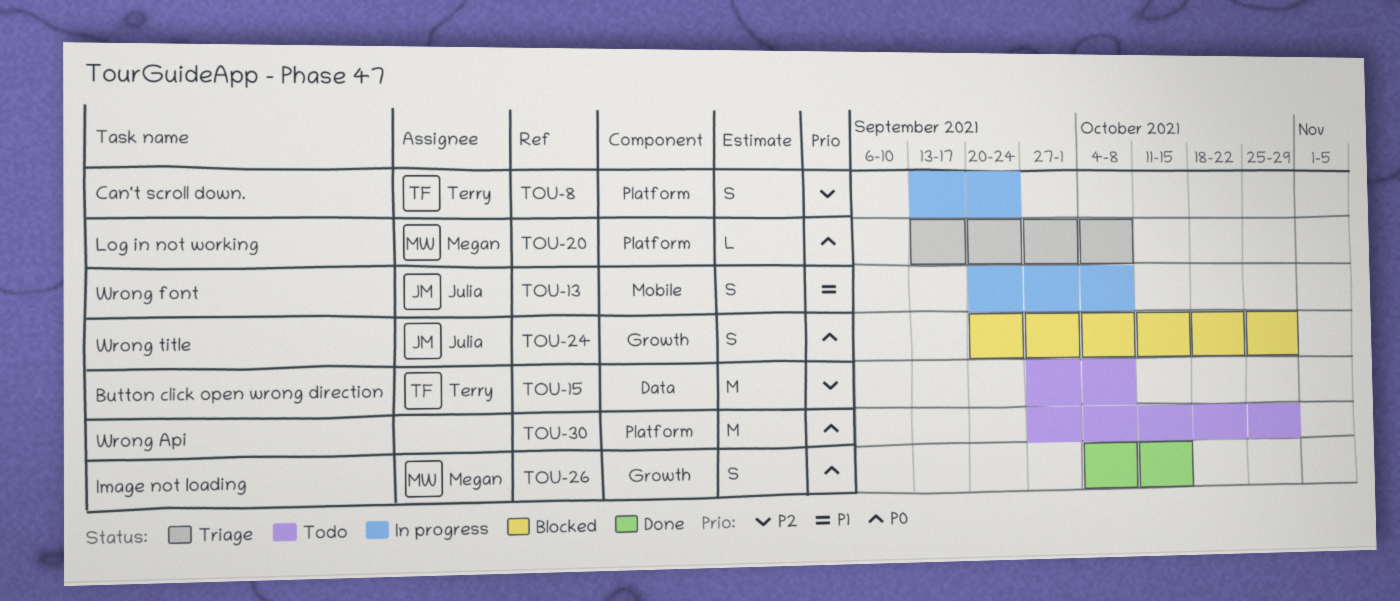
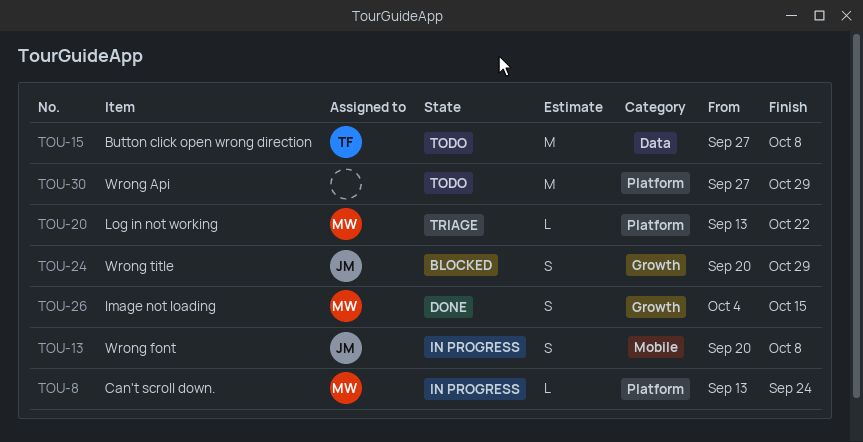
TOU-8, owner: Terry -> Megan
TOU-8, estimate: S -> L
TOU-20, due: Oct 8 -> Oct 22

